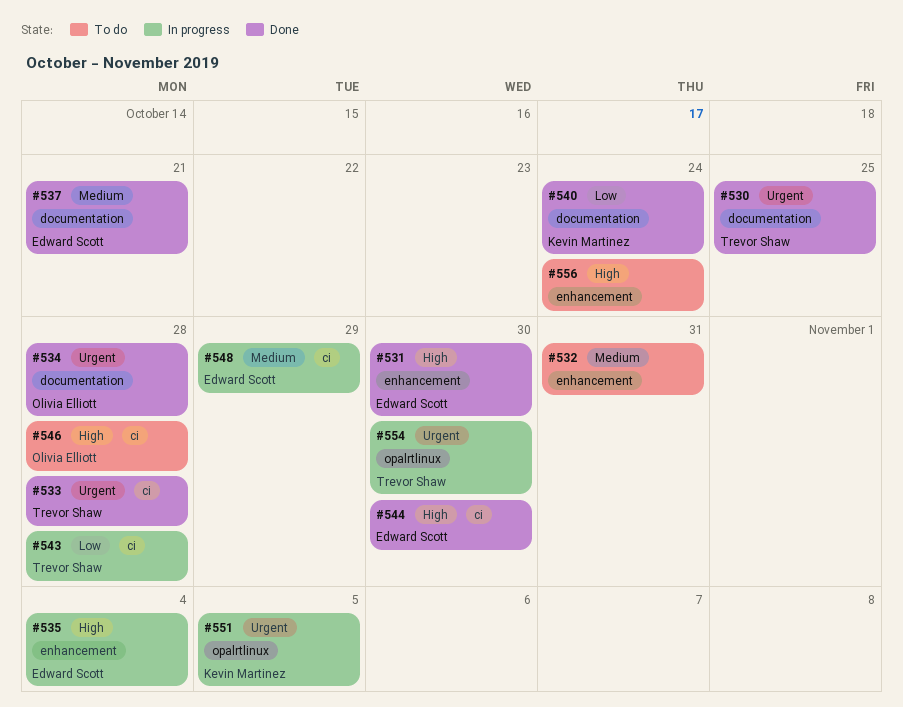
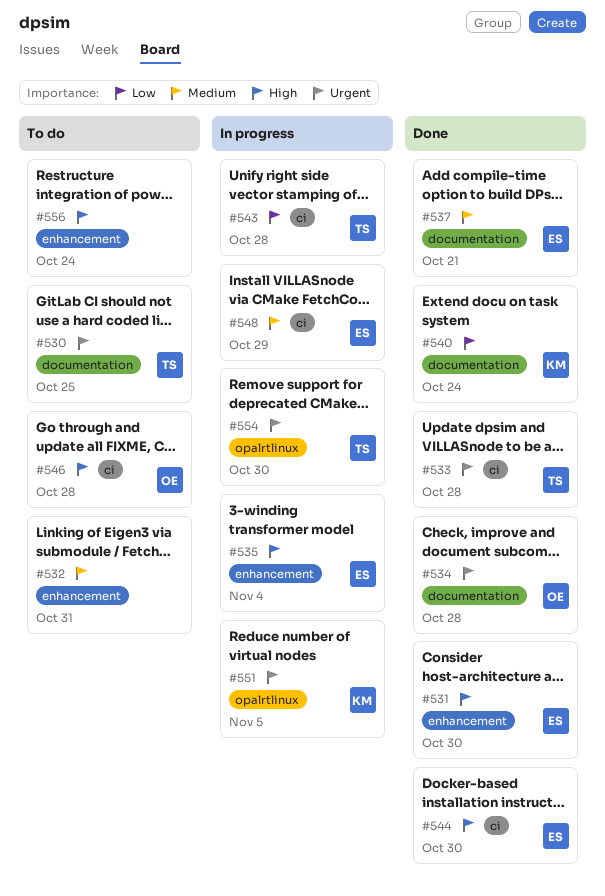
#530, status: Done -> To do

